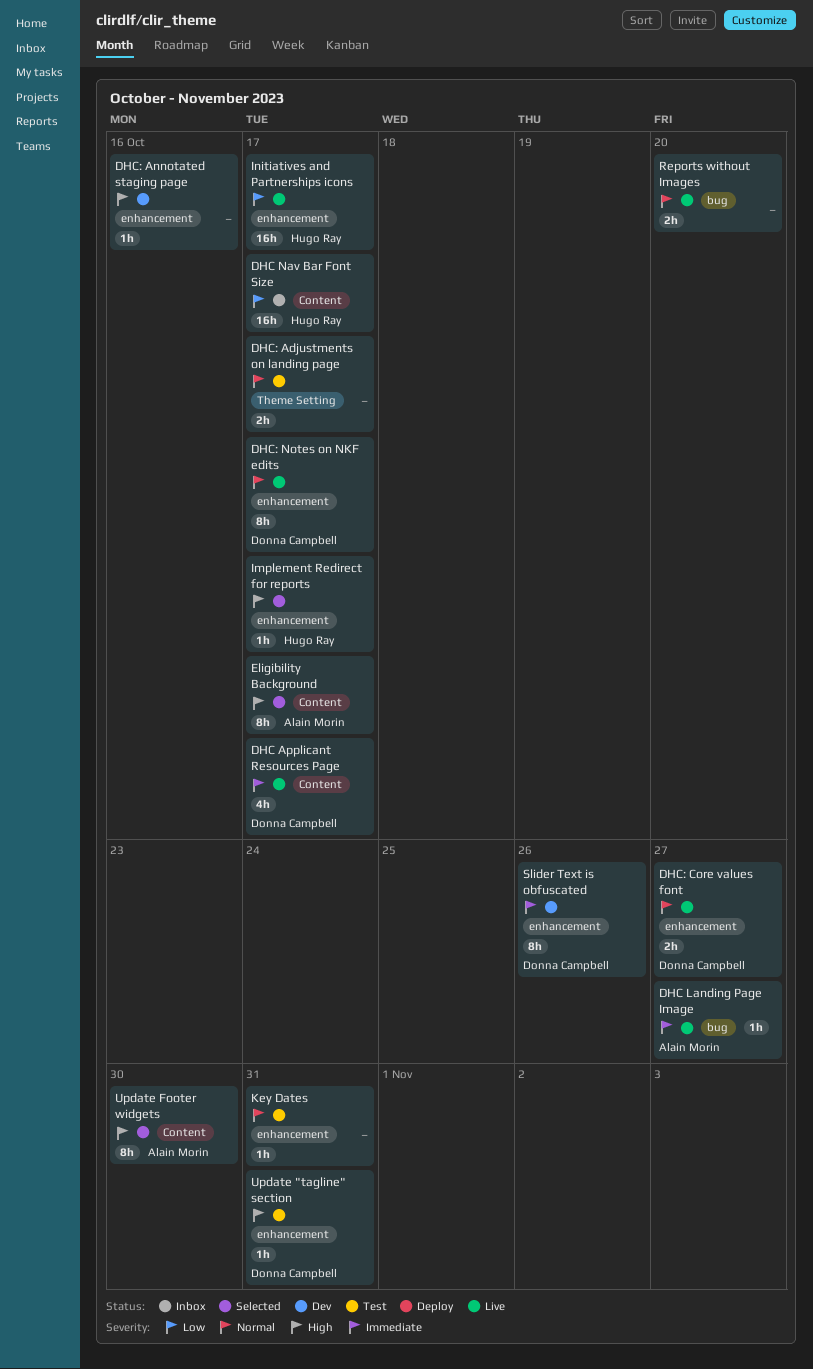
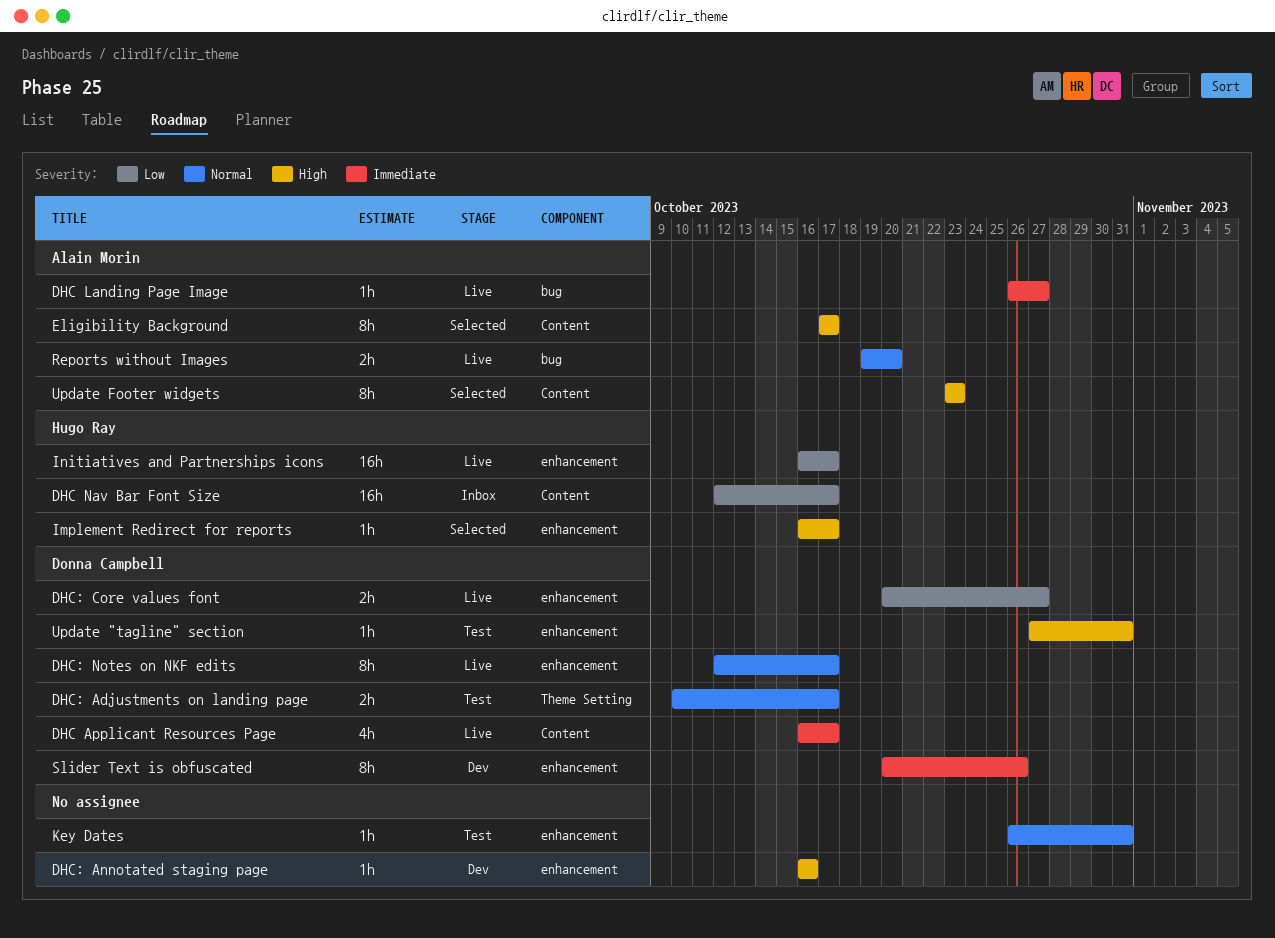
DHC: Adjustments on landing page, owner: none -> Donna Campbell
DHC: Core values font, priority: Normal -> Low
Reports without Images, owner: none -> Alain Morin
Update Footer widgets, due: Oct 30 -> Oct 23

